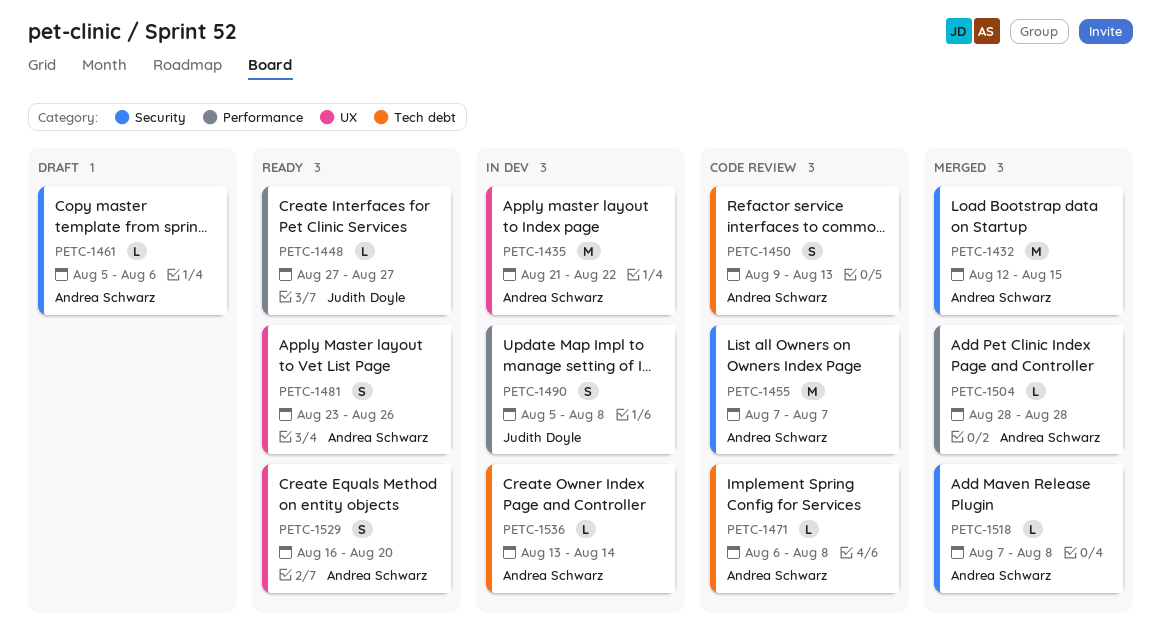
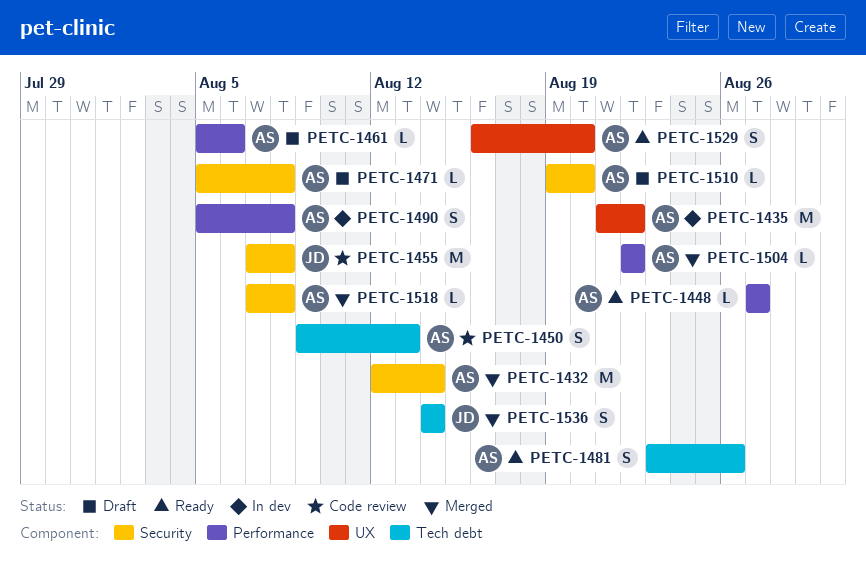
PETC-1432, due: Aug 15 -> Aug 14
PETC-1448, owner: Judith Doyle -> Andrea Schwarz
PETC-1455, owner: Andrea Schwarz -> Judith Doyle
PETC-1455, due: Aug 7 -> Aug 8
PETC-1461, label: Security -> Performance
PETC-1471, status: Code review -> Draft
PETC-1471, label: Tech debt -> Security
PETC-1471, start: Aug 6 -> Aug 5
PETC-1481, label: UX -> Tech debt
PETC-1490, owner: Judith Doyle -> Andrea Schwarz
PETC-1504, start: Aug 28 -> Aug 22
PETC-1504, due: Aug 28 -> Aug 22
PETC-1510: none -> present
PETC-1536, status: In dev -> Merged
PETC-1536, owner: Andrea Schwarz -> Judith Doyle
PETC-1536, estimate: L -> S
PETC-1536, start: Aug 13 -> Aug 14

